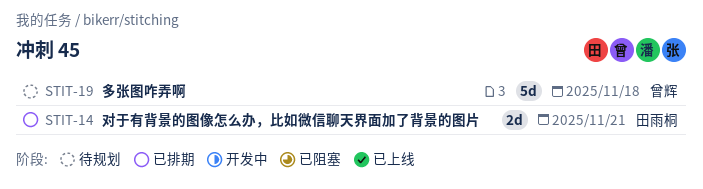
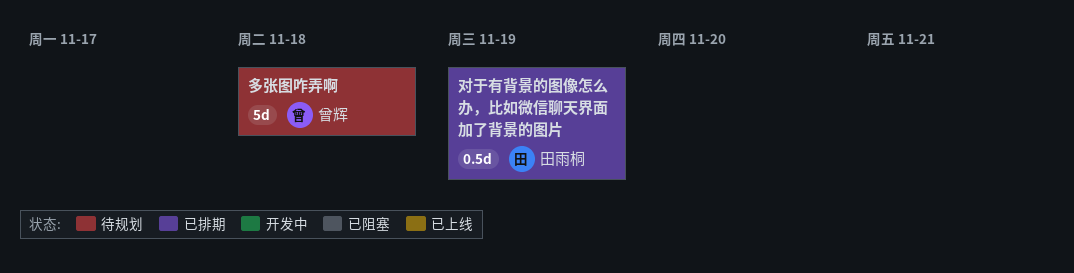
对于有背景的图像怎么办，比如微信聊天界面加了背景的图片, estimate: 2d -> 0.5d
对于有背景的图像怎么办，比如微信聊天界面加了背景的图片, due: Nov 21 -> Nov 19

